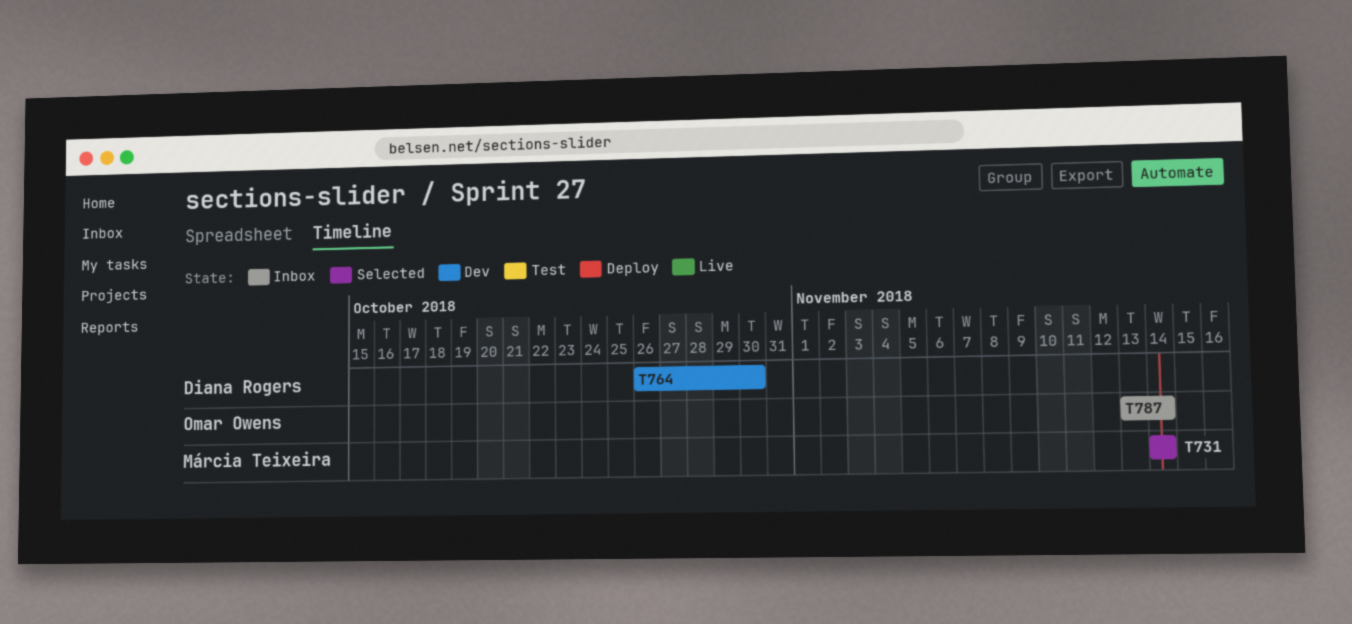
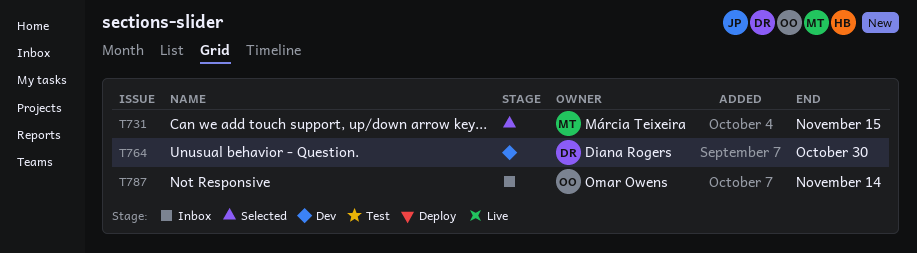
T731, due: Nov 14 -> Nov 15

